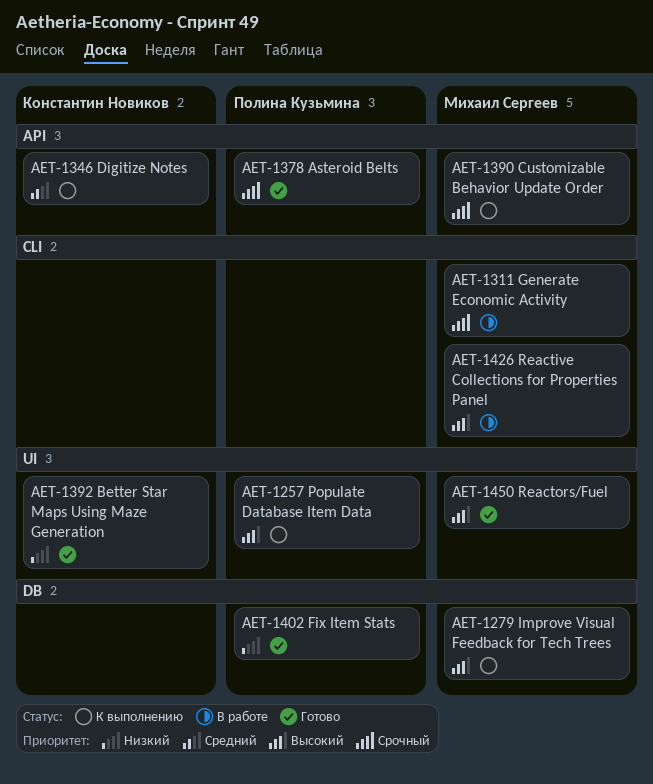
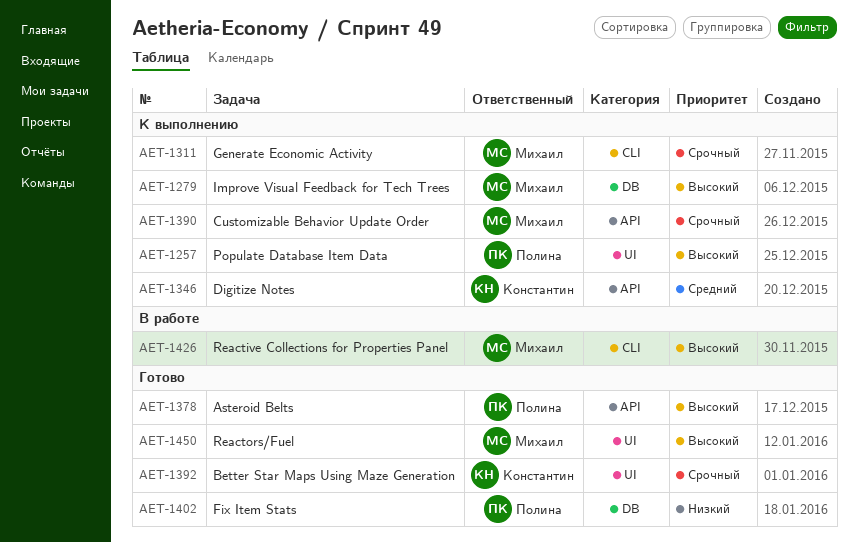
AET-1311, status: В работе -> К выполнению
AET-1378, priority: Срочный -> Высокий
AET-1392, priority: Низкий -> Срочный

